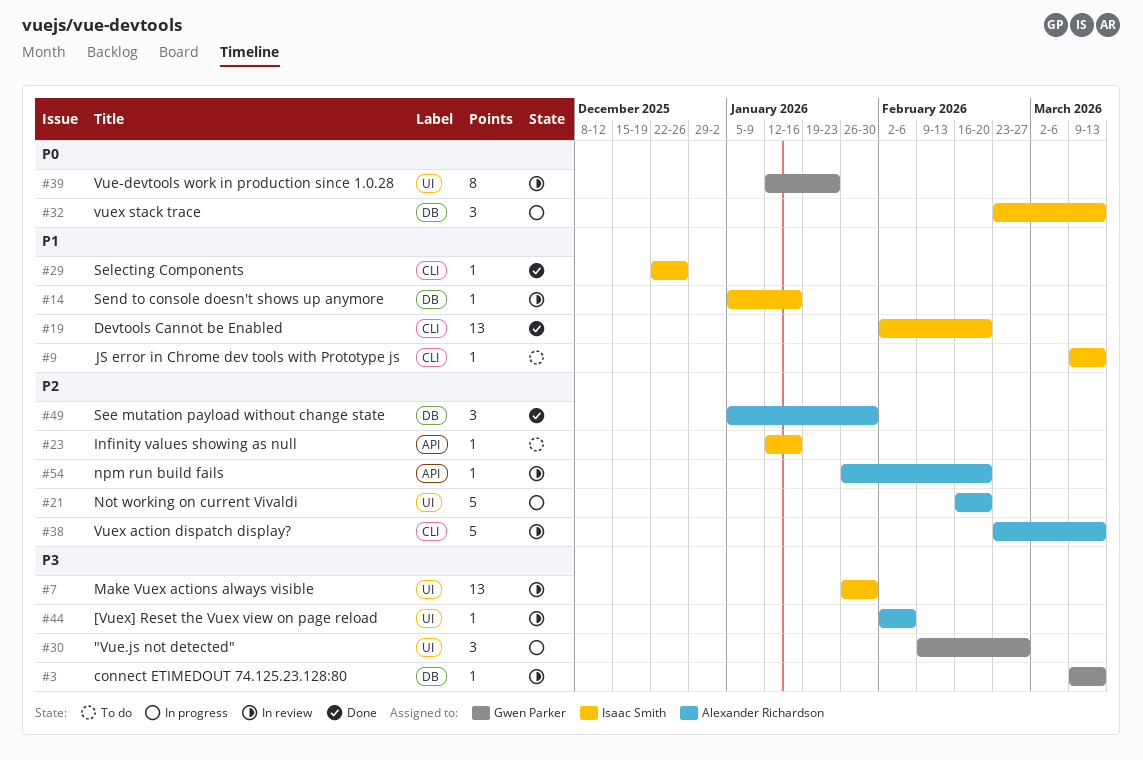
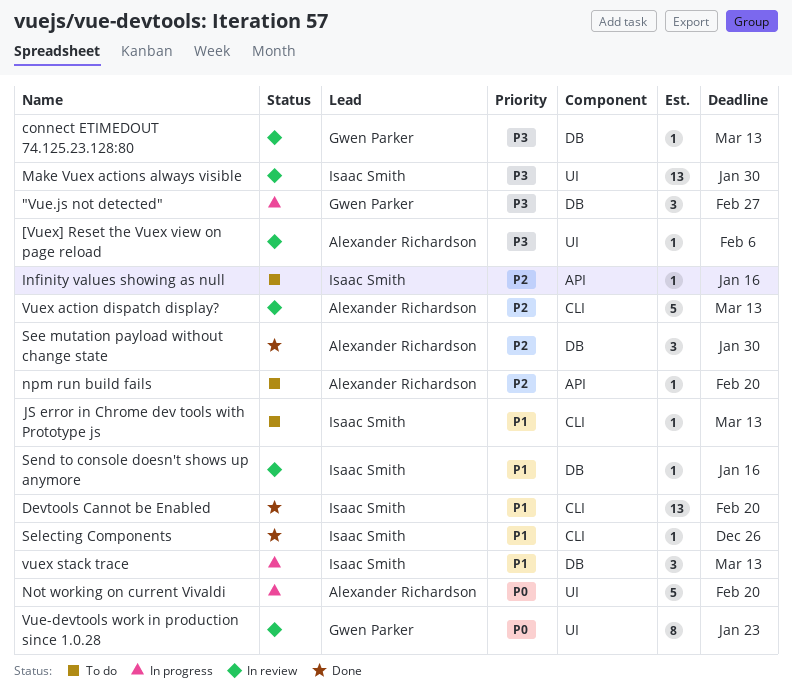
"Vue.js not detected", label: UI -> DB
Not working on current Vivaldi, priority: P2 -> P0
npm run build fails, status: In review -> To do
vuex stack trace, priority: P0 -> P1

